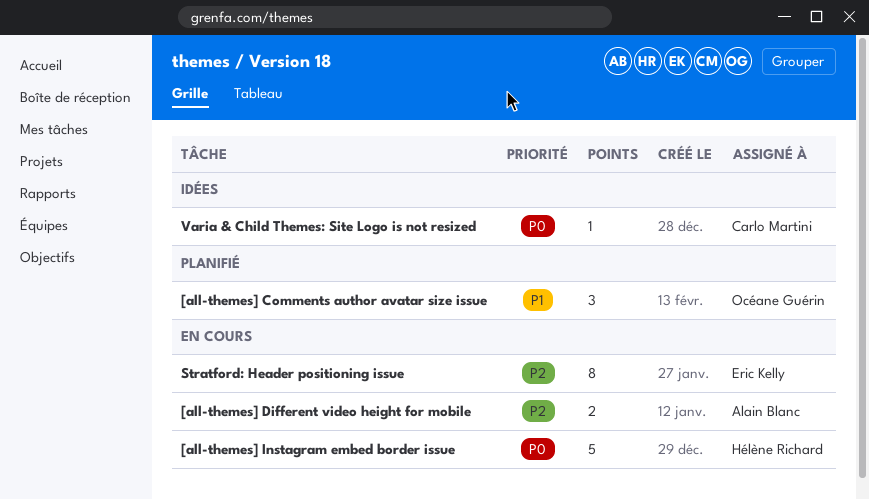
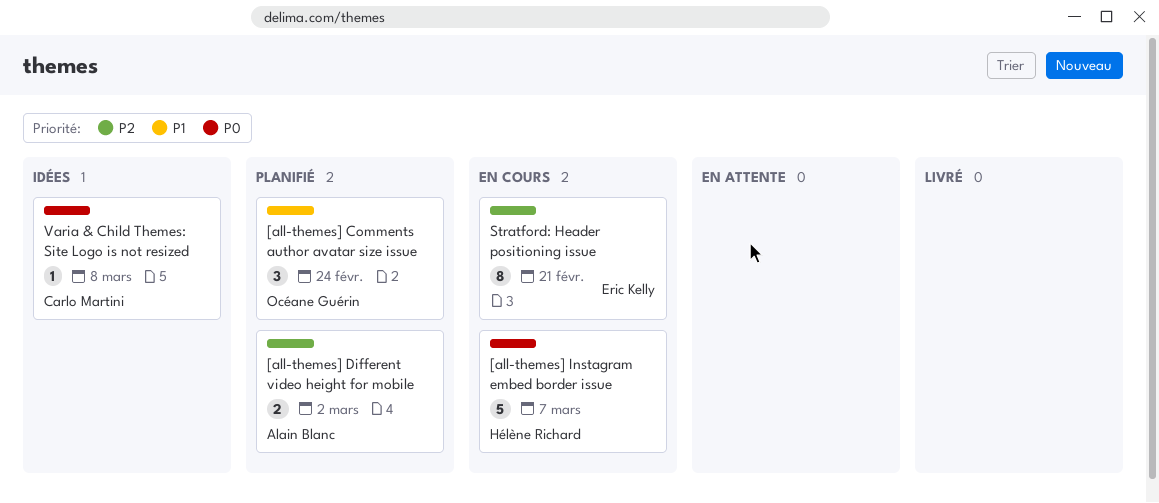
[all-themes] Different video height for mobile, status: En cours -> Planifié

